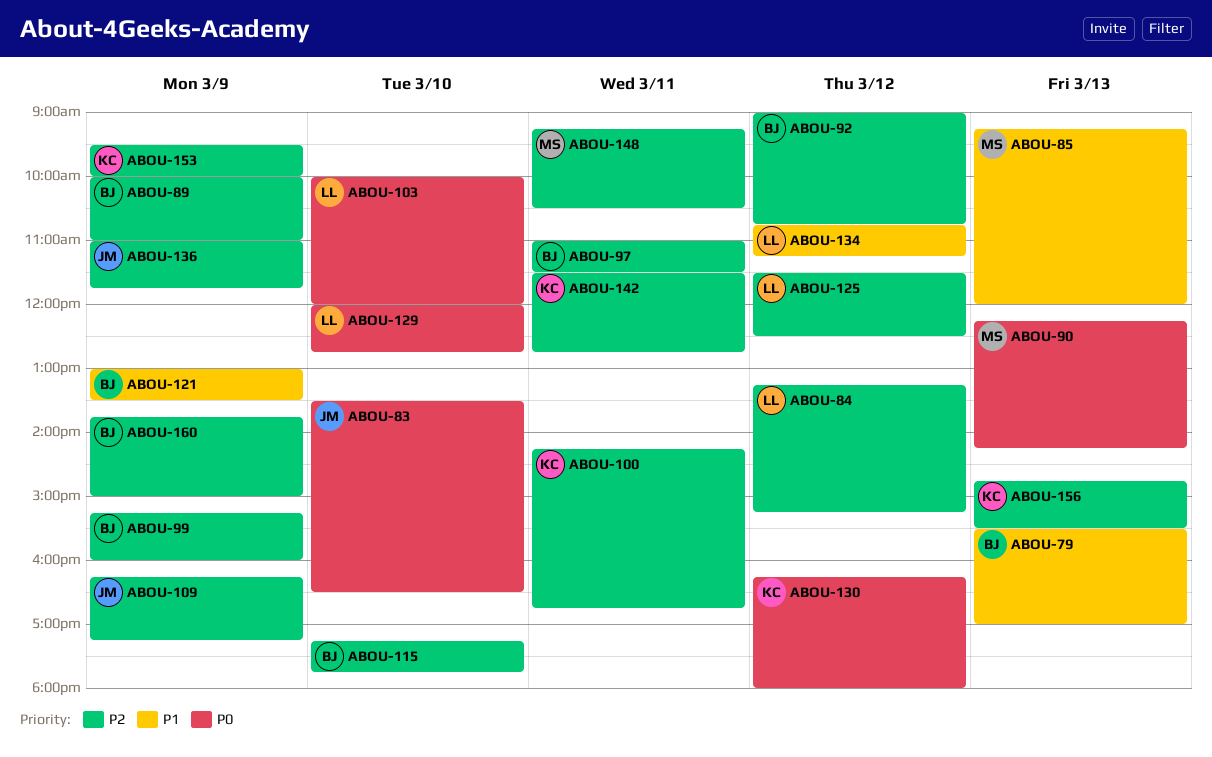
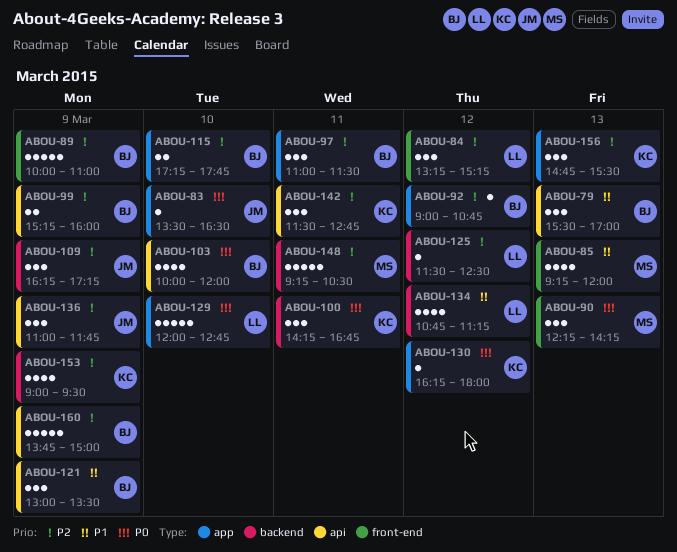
ABOU-100, priority: P2 -> P0
ABOU-103, owner: LL -> BJ
ABOU-153, begins: 09:30 -> 09:00
ABOU-153, ends: 10:00 -> 09:30

